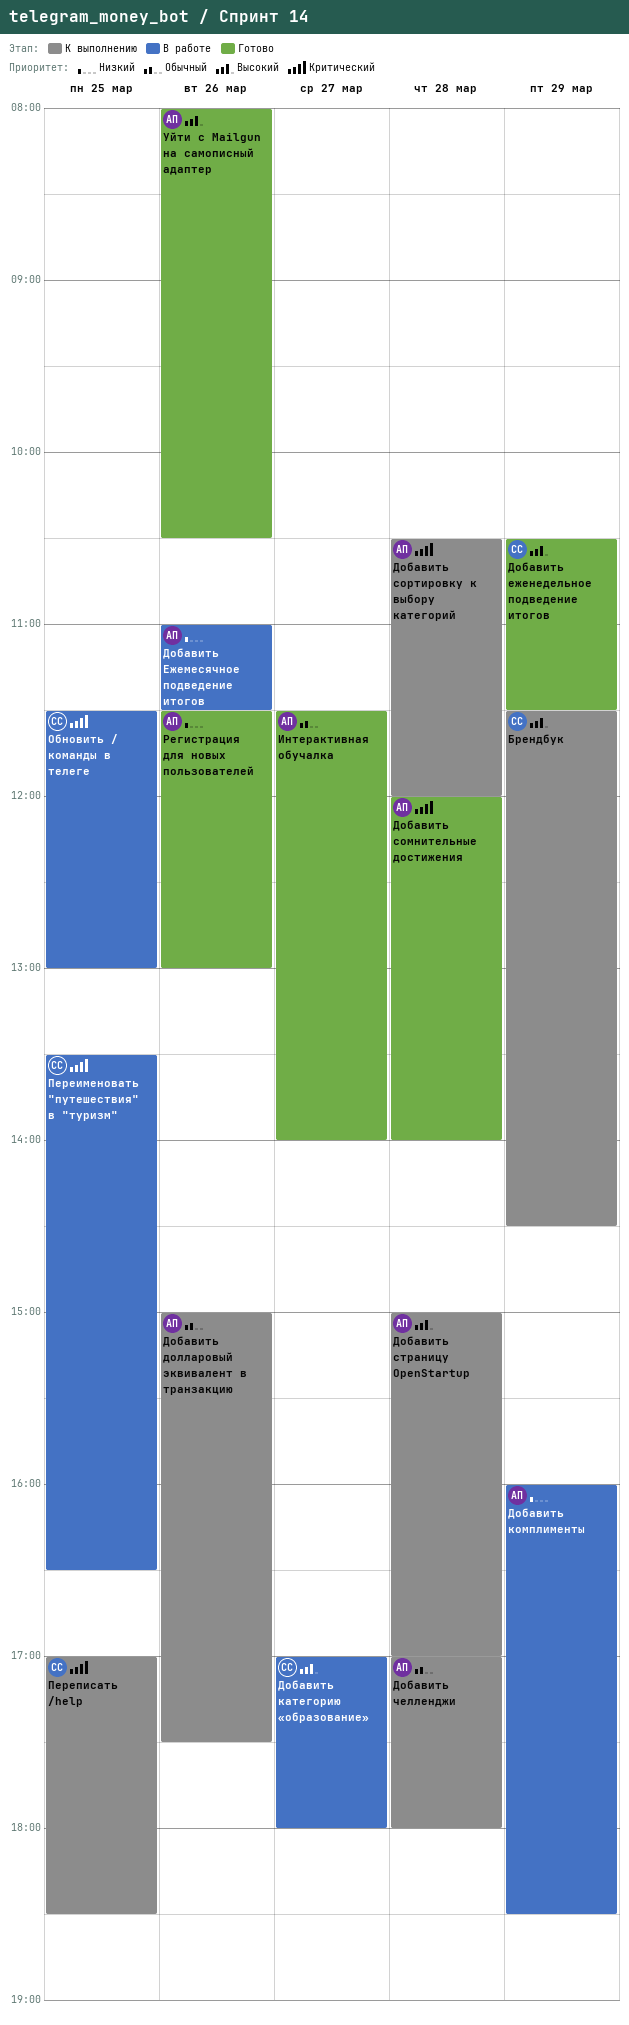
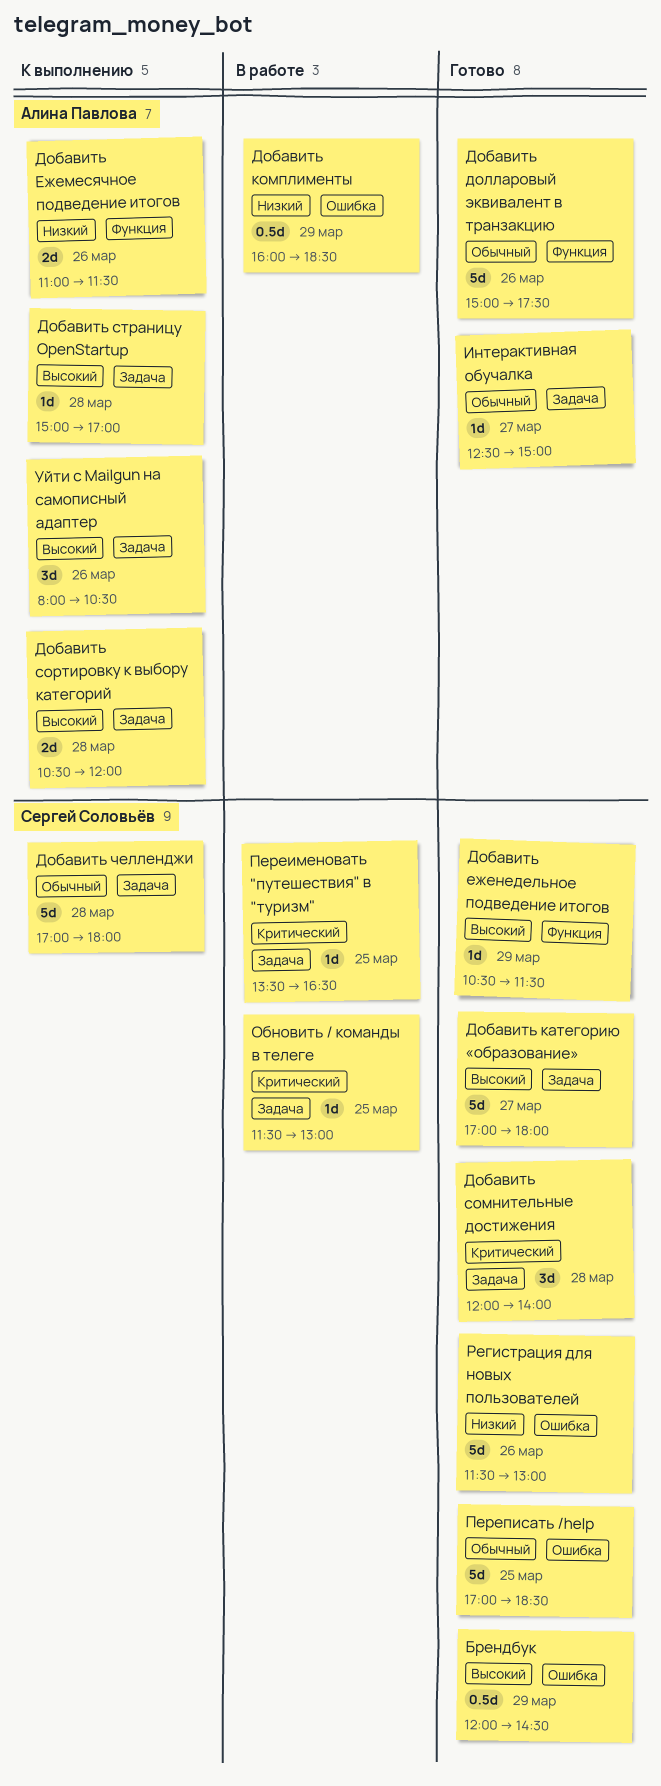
Брендбук, status: К выполнению -> Готово
Брендбук, begins: 11:30 -> 12:00
Добавить долларовый эквивалент в транзакцию, status: К выполнению -> Готово
Добавить Ежемесячное подведение итогов, status: В работе -> К выполнению
Добавить категорию «образование», status: В работе -> Готово
Добавить сомнительные достижения, owner: Алина Павлова -> Сергей Соловьёв
Добавить сортировку к выбору категорий, priority: Критический -> Высокий
Добавить челленджи, owner: Алина Павлова -> Сергей Соловьёв
Интерактивная обучалка, begins: 11:30 -> 12:30
Интерактивная обучалка, ends: 14:00 -> 15:00
Переписать /help, status: К выполнению -> Готово
Переписать /help, priority: Критический -> Обычный
Регистрация для новых пользователей, owner: Алина Павлова -> Сергей Соловьёв
Уйти с Mailgun на самописный адаптер, status: Готово -> К выполнению

